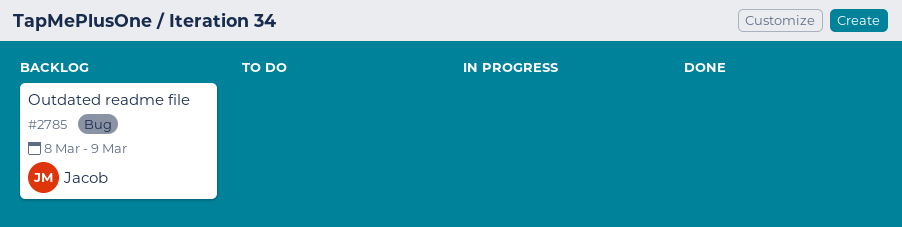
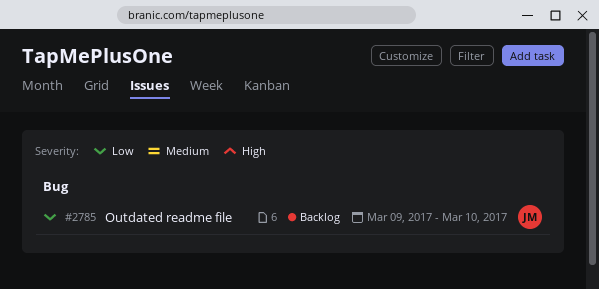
#2785, start: Mar 8 -> Mar 9
#2785, due: Mar 9 -> Mar 10

